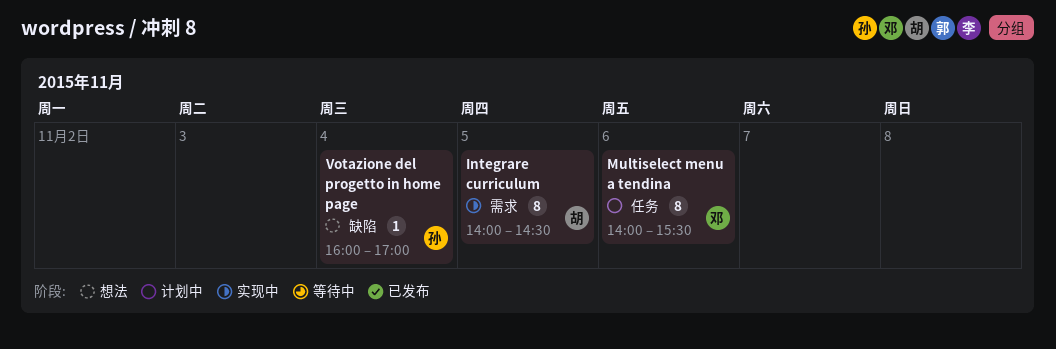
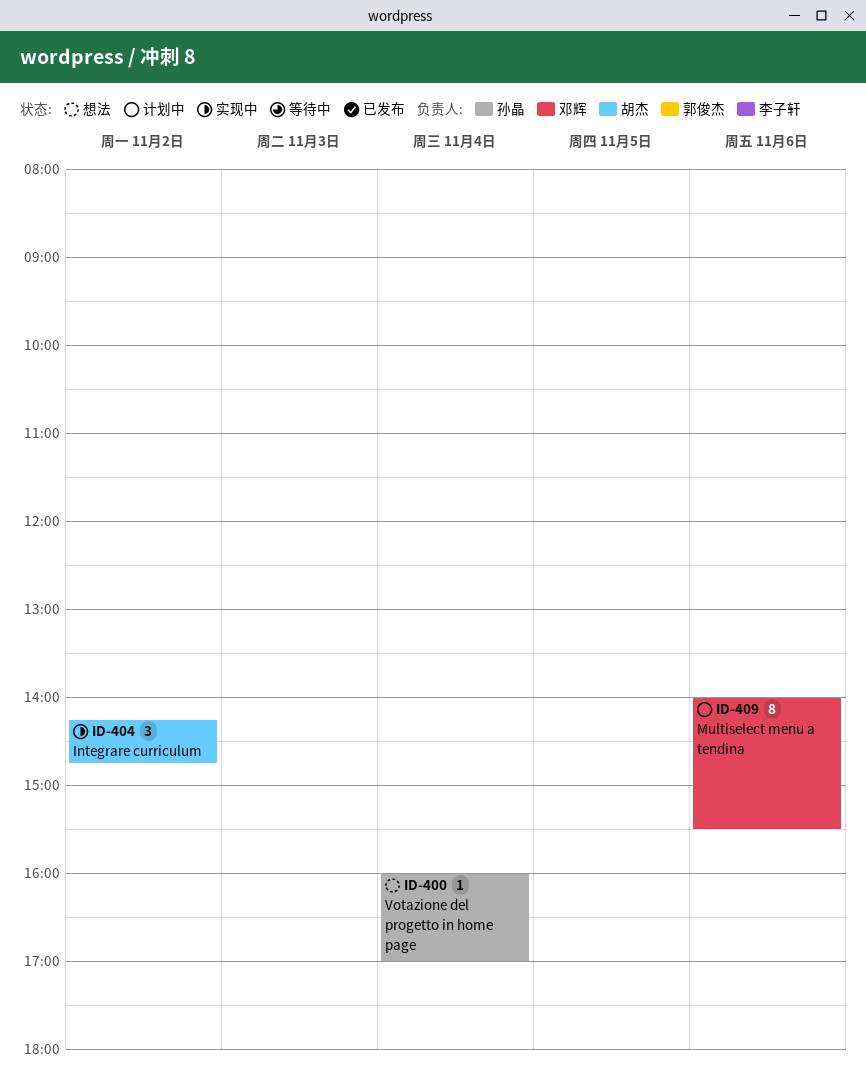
Integrare curriculum, estimate: 8 -> 3
Integrare curriculum, day: Nov 5 -> Nov 2
Integrare curriculum, begins: 14:00 -> 14:15
Integrare curriculum, ends: 14:30 -> 14:45

